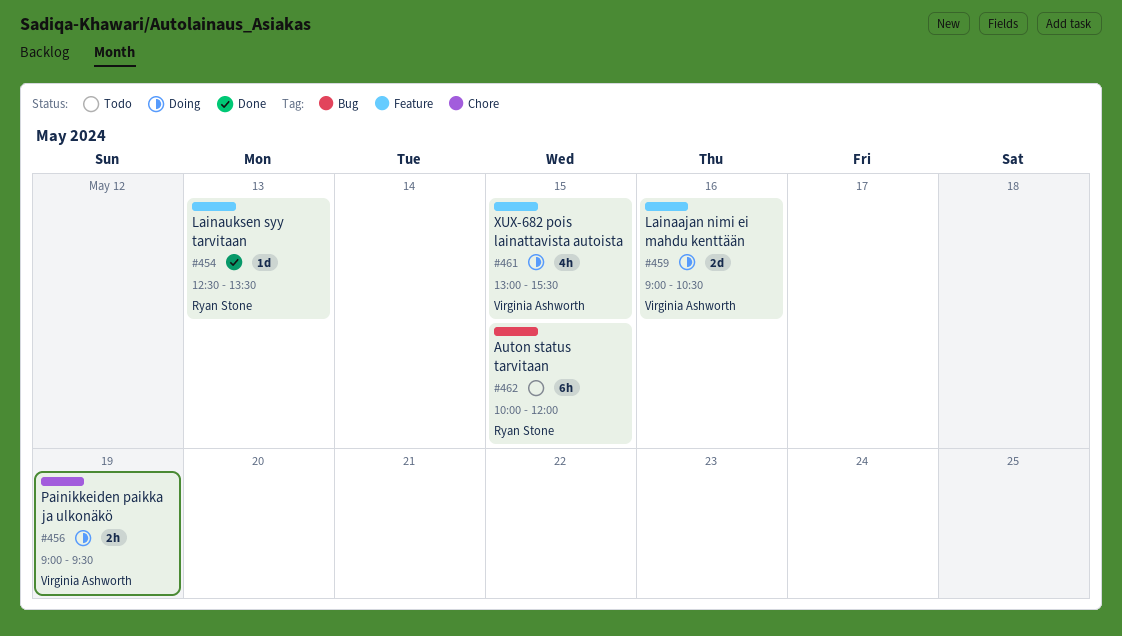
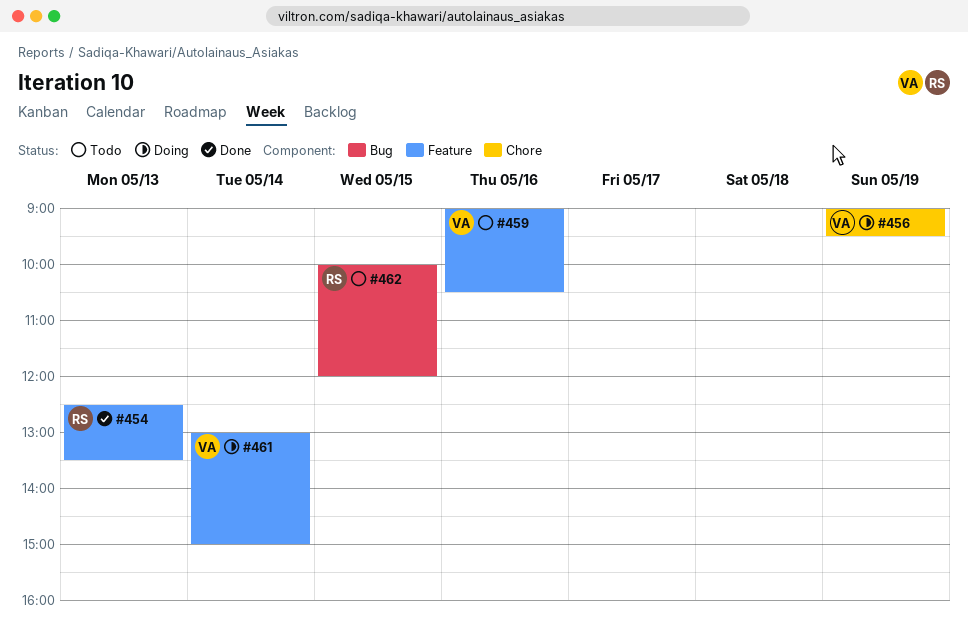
#459, status: Doing -> Todo
#461, day: May 15 -> May 14
#461, ends: 15:30 -> 15:00

